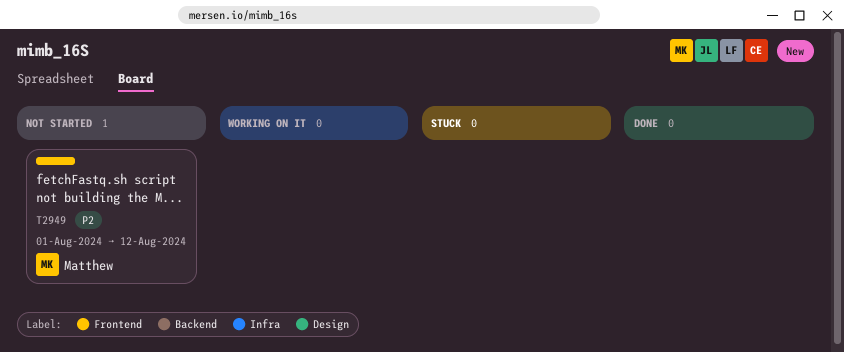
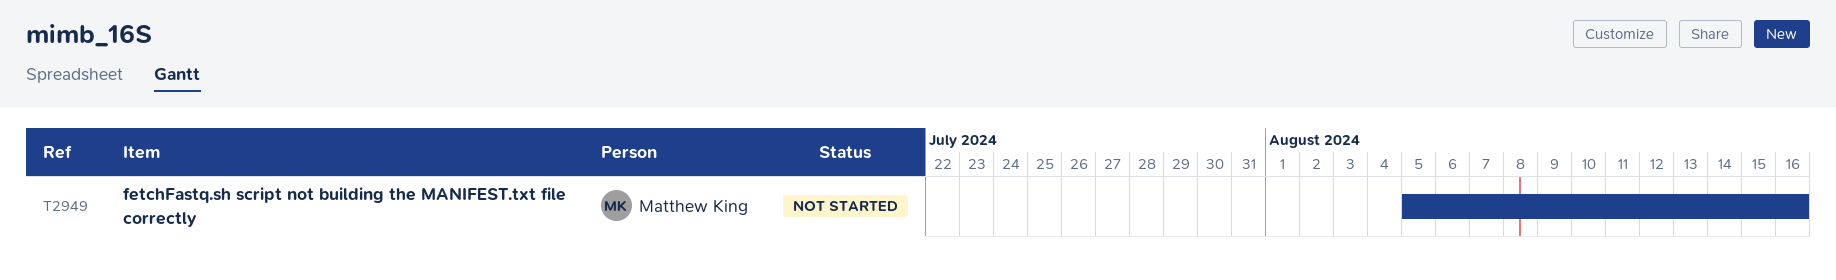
T2949, start: Aug 1 -> Aug 5
T2949, due: Aug 12 -> Aug 16

